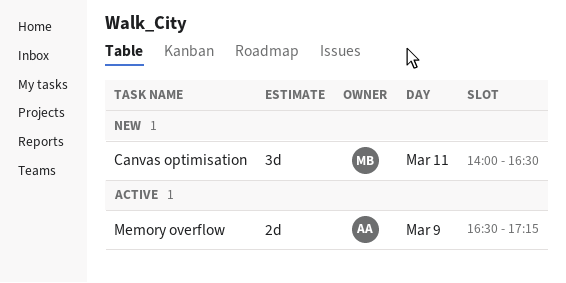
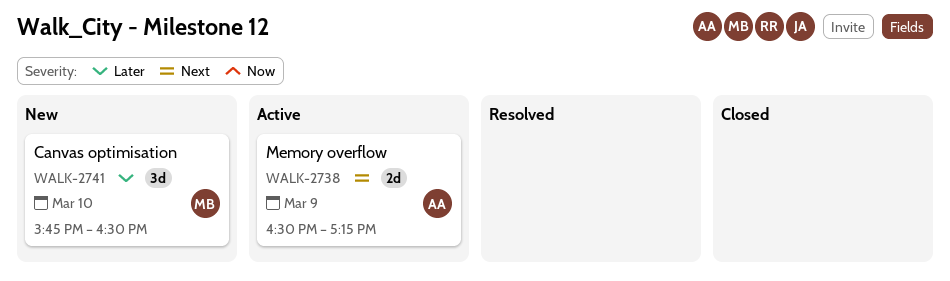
Canvas optimisation, day: Mar 11 -> Mar 10
Canvas optimisation, begins: 14:00 -> 15:45

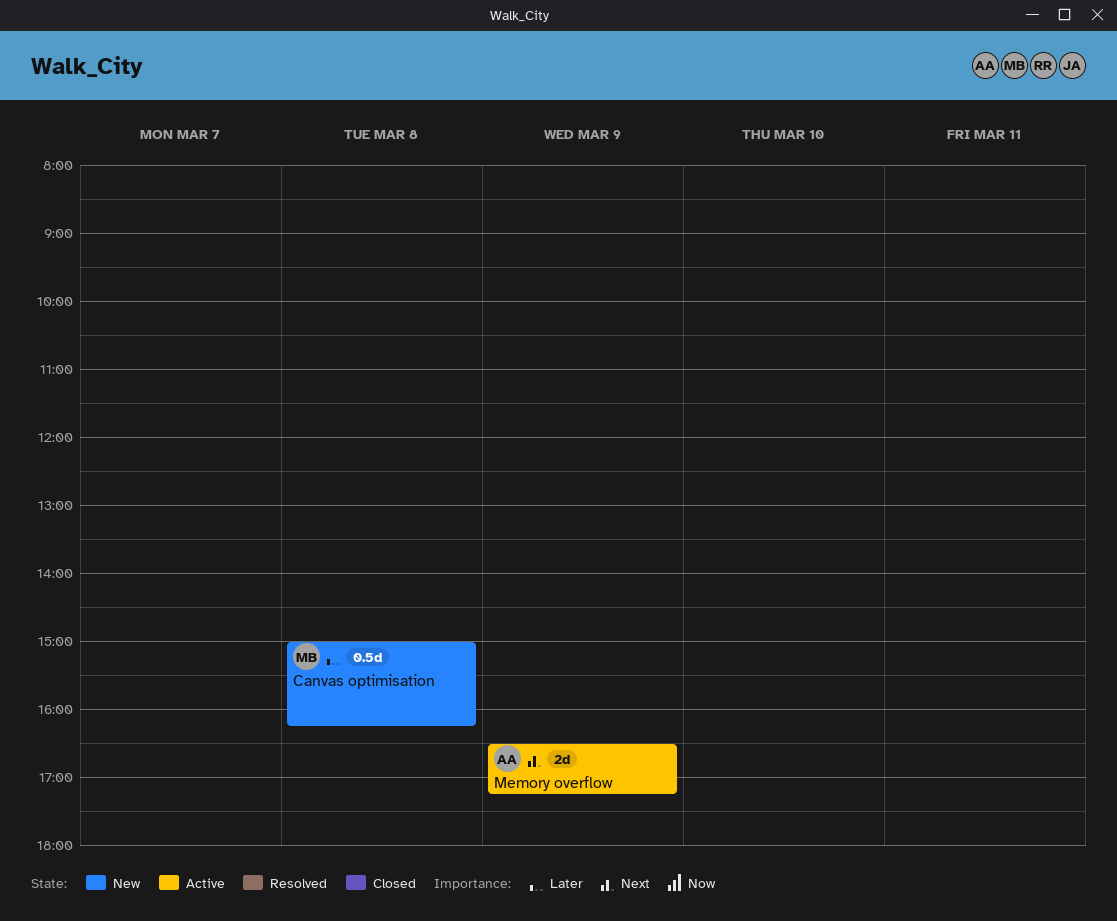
Canvas optimisation, estimate: 3d -> 0.5d
Canvas optimisation, day: Mar 10 -> Mar 8
Canvas optimisation, begins: 15:45 -> 15:00
Canvas optimisation, ends: 16:30 -> 16:15

